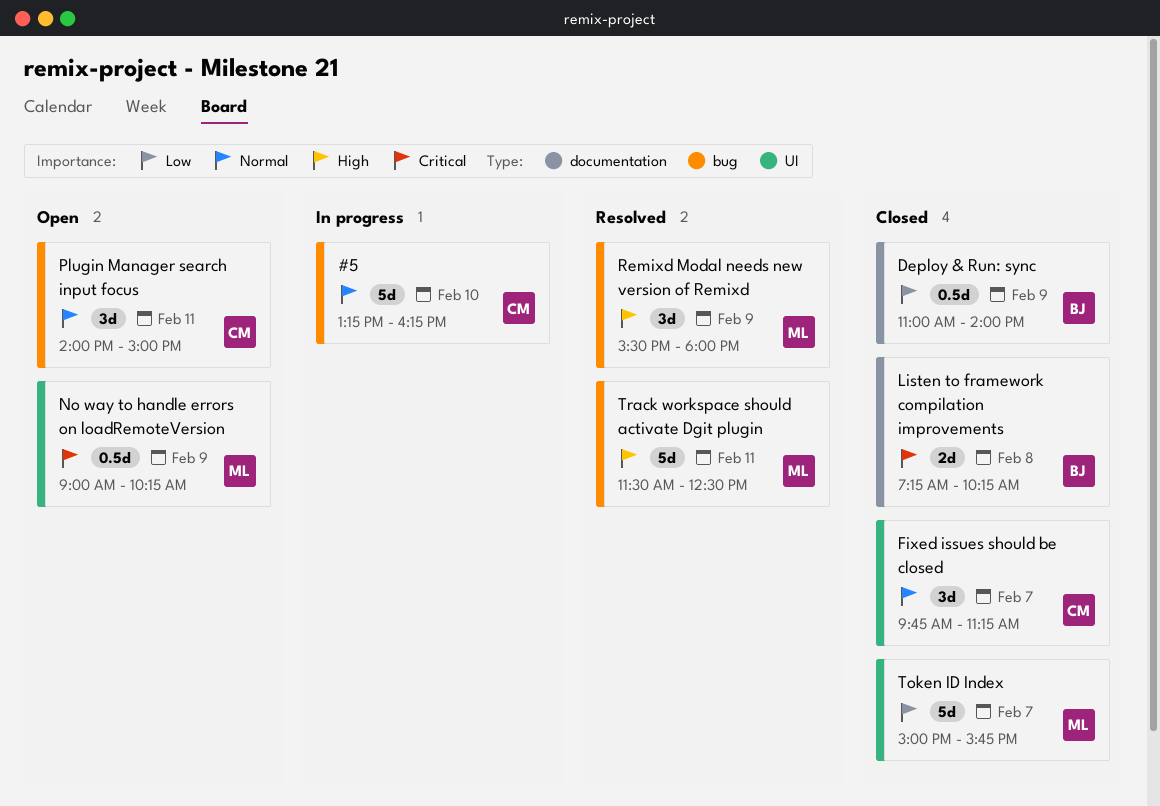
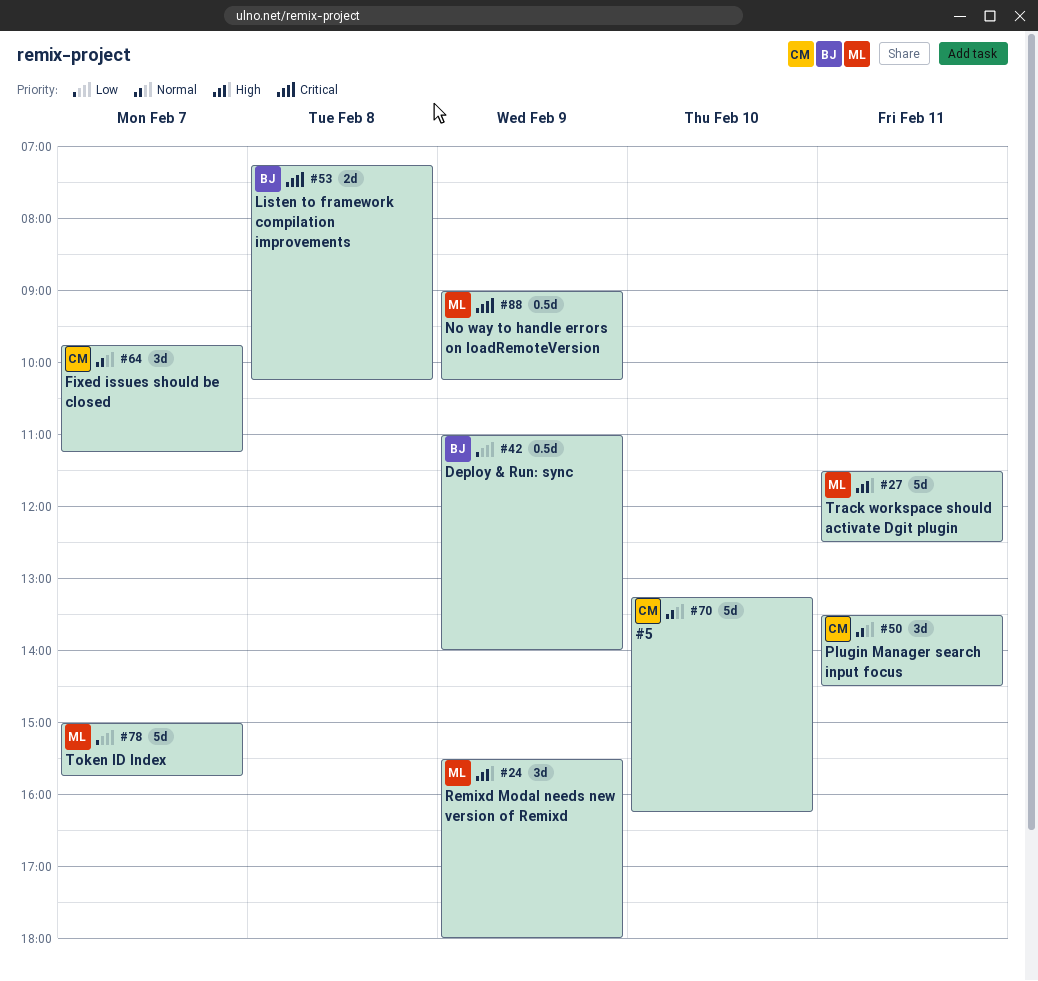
Plugin Manager search input focus, begins: 14:00 -> 13:30
Plugin Manager search input focus, ends: 15:00 -> 14:30

